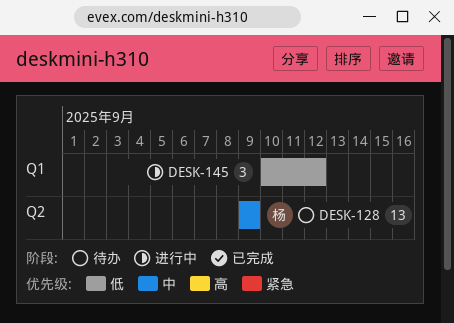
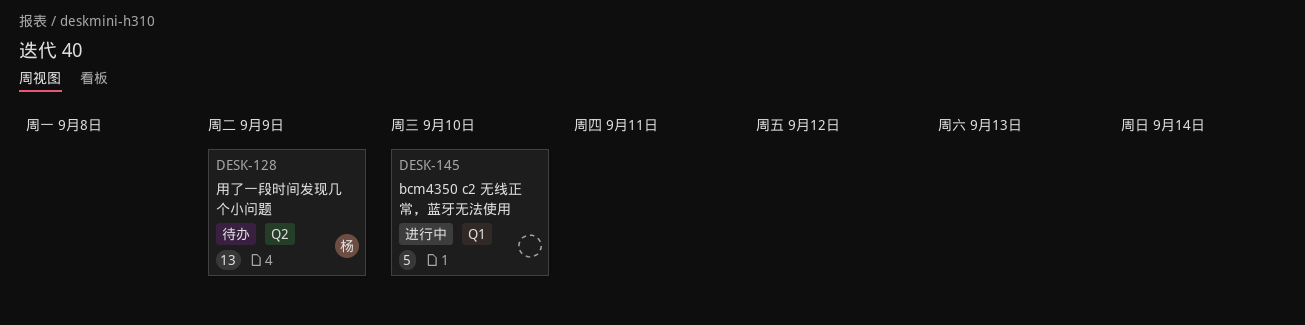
DESK-145, estimate: 3 -> 5
DESK-145, due: Sep 12 -> Sep 10

